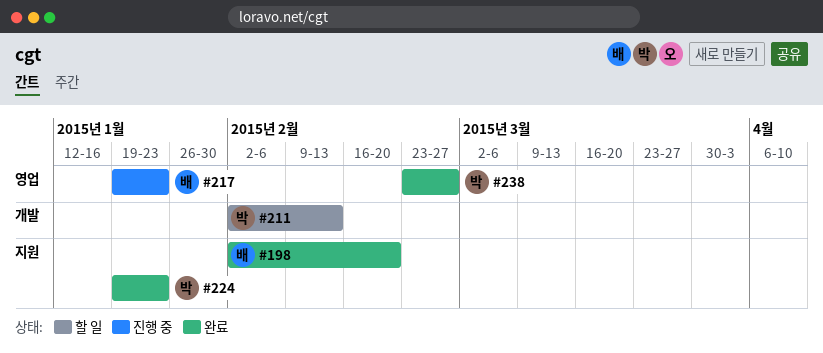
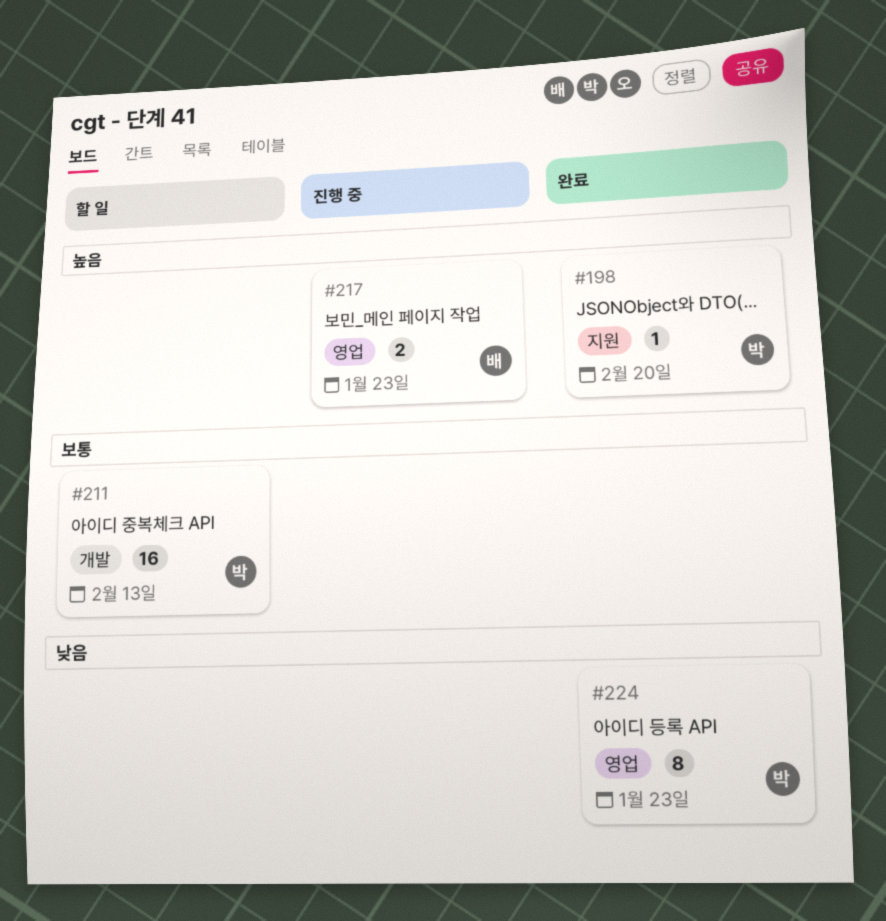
#198, owner: 배 -> 박
#224, label: 지원 -> 영업
#238: present -> none

